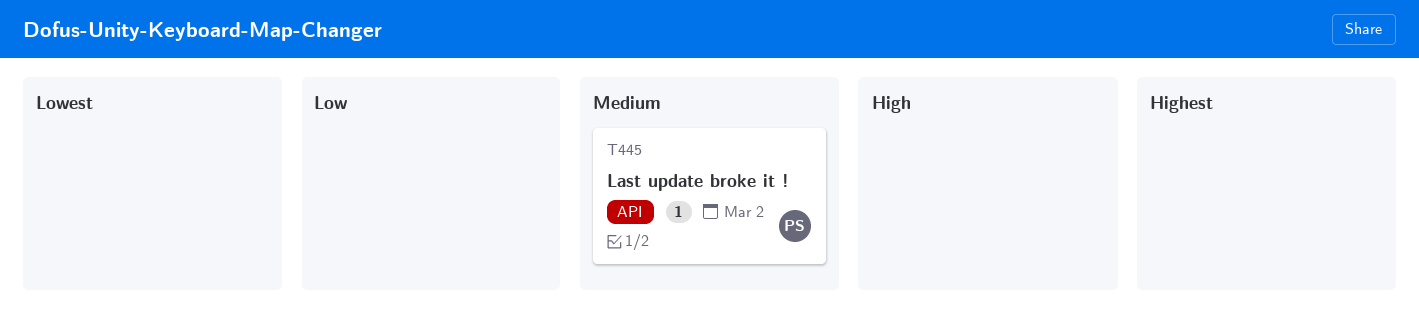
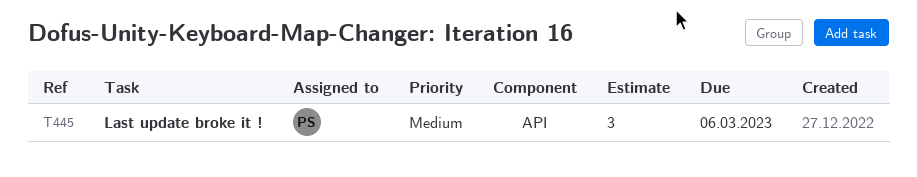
T445, estimate: 1 -> 3
T445, due: Mar 2 -> Mar 6

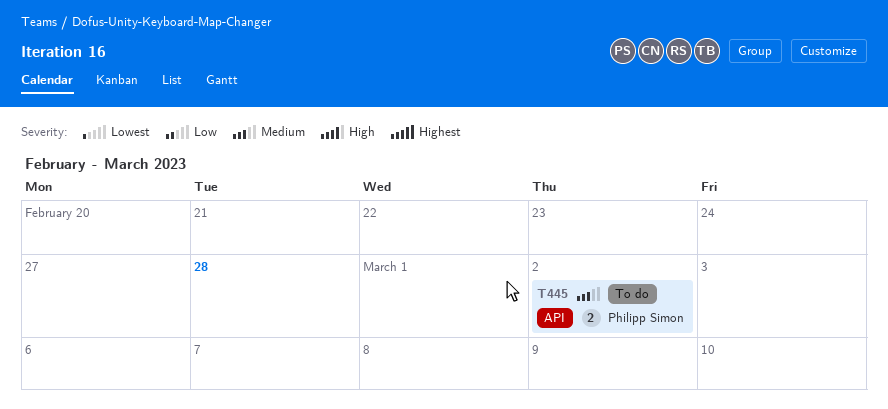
T445, estimate: 3 -> 2
T445, due: Mar 6 -> Mar 2

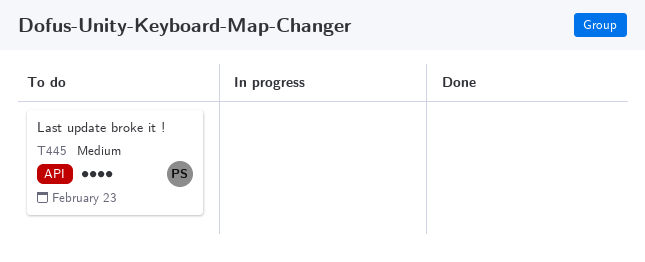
T445, estimate: 2 -> 4
T445, due: Mar 2 -> Feb 23

